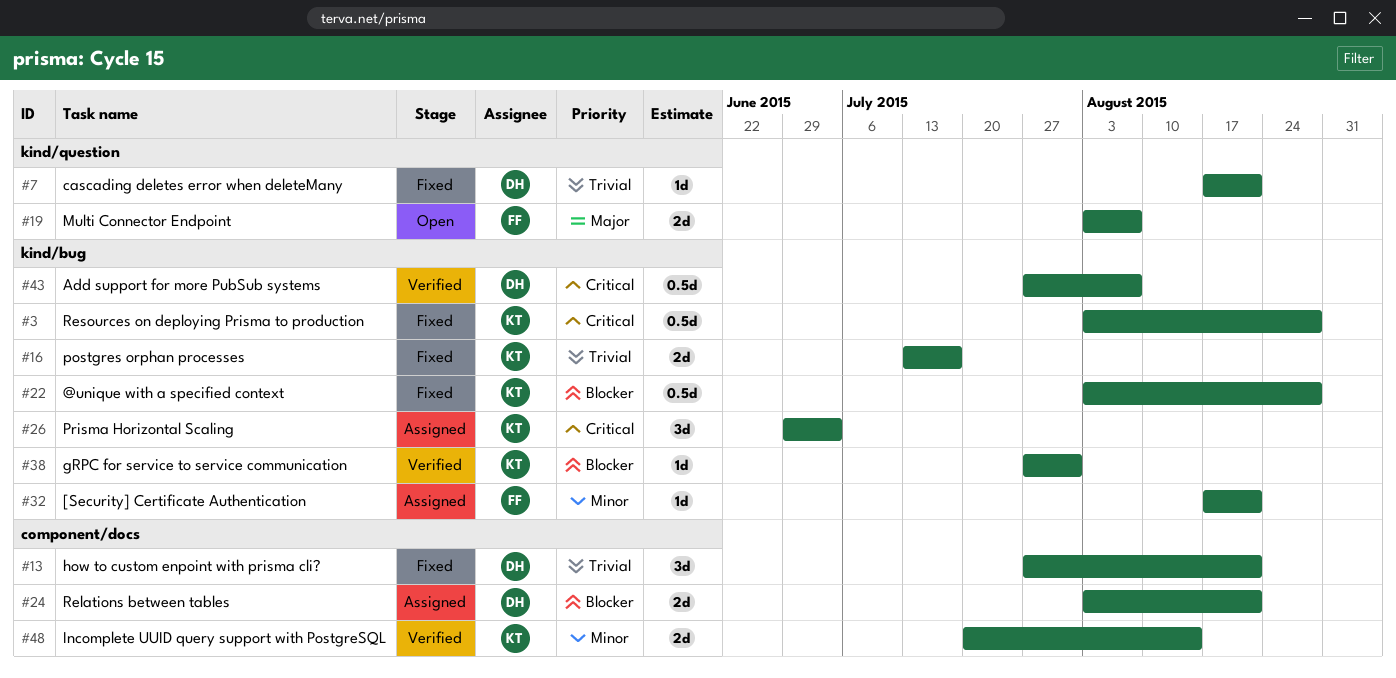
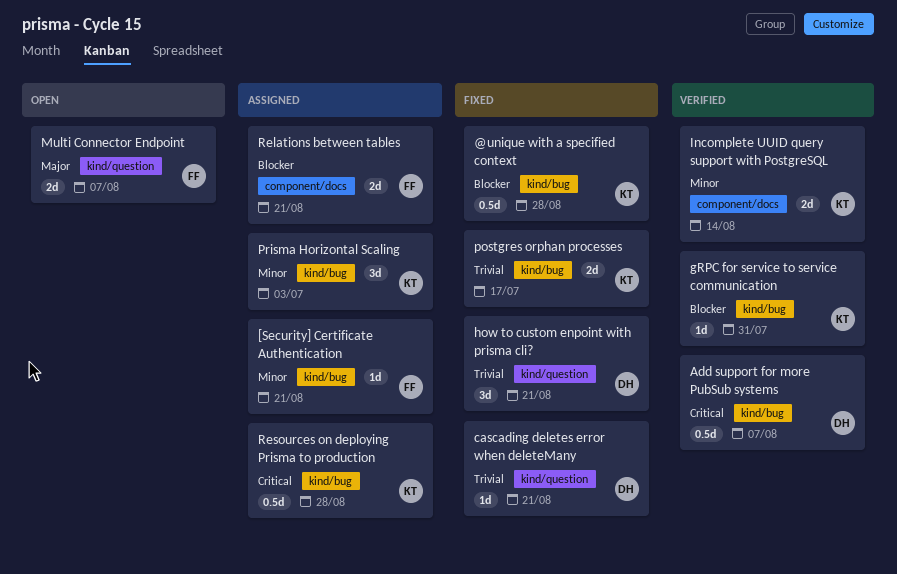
how to custom enpoint with prisma cli?, label: component/docs -> kind/question
Prisma Horizontal Scaling, priority: Critical -> Minor
Relations between tables, owner: DH -> FF
Resources on deploying Prisma to production, status: Fixed -> Assigned

